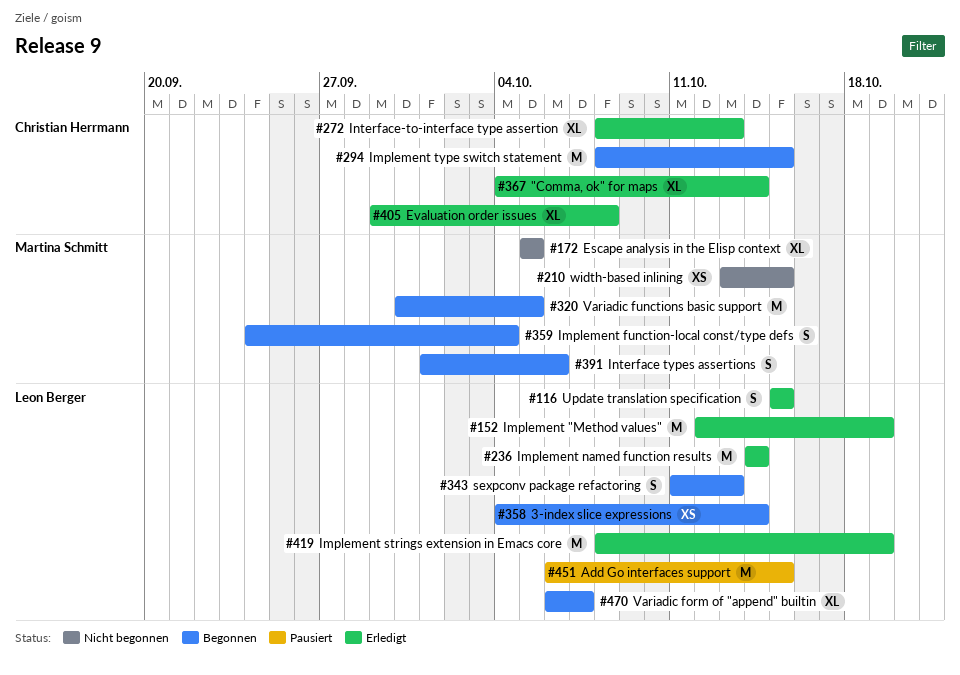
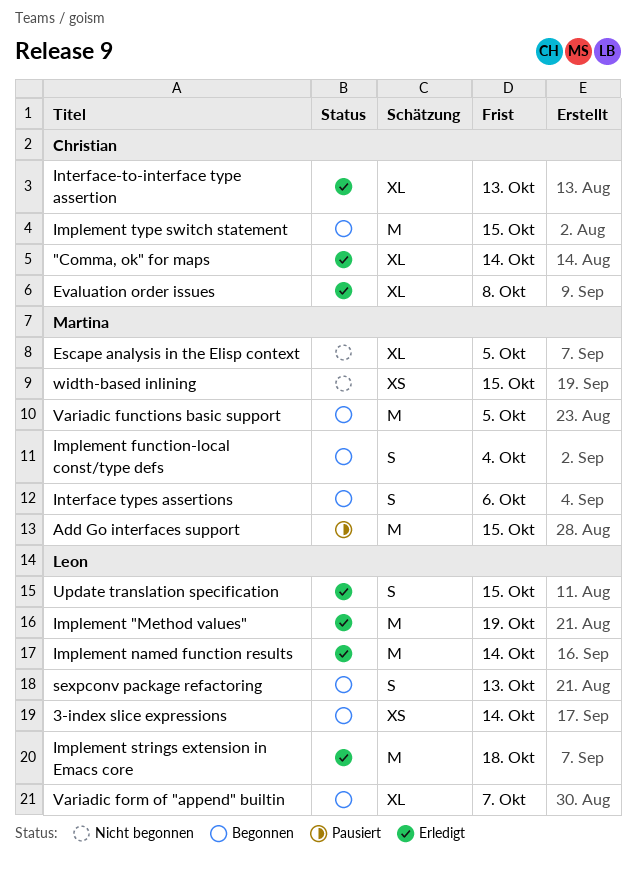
Add Go interfaces support, owner: Leon Berger -> Martina Schmitt
Implement strings extension in Emacs core, due: Oct 19 -> Oct 18

